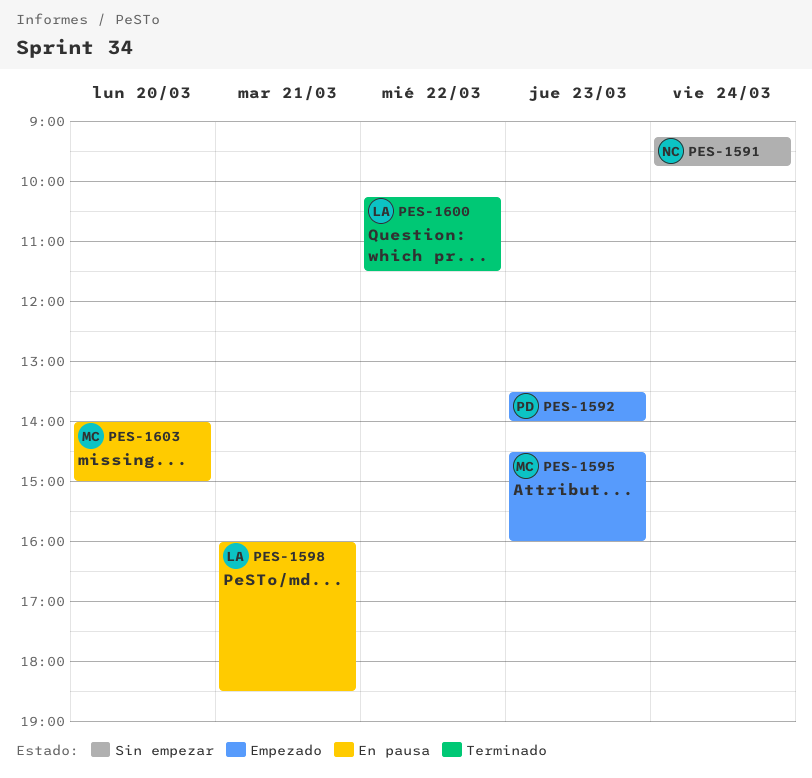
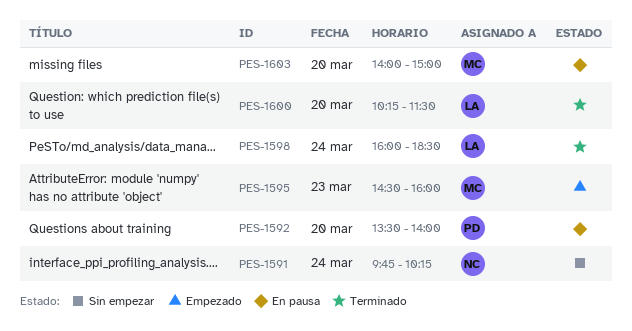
PES-1591, begins: 09:15 -> 09:45
PES-1591, ends: 09:45 -> 10:15
PES-1592, status: Empezado -> En pausa
PES-1592, day: Mar 23 -> Mar 20
PES-1598, status: En pausa -> Terminado
PES-1598, day: Mar 21 -> Mar 24
PES-1600, day: Mar 22 -> Mar 20

